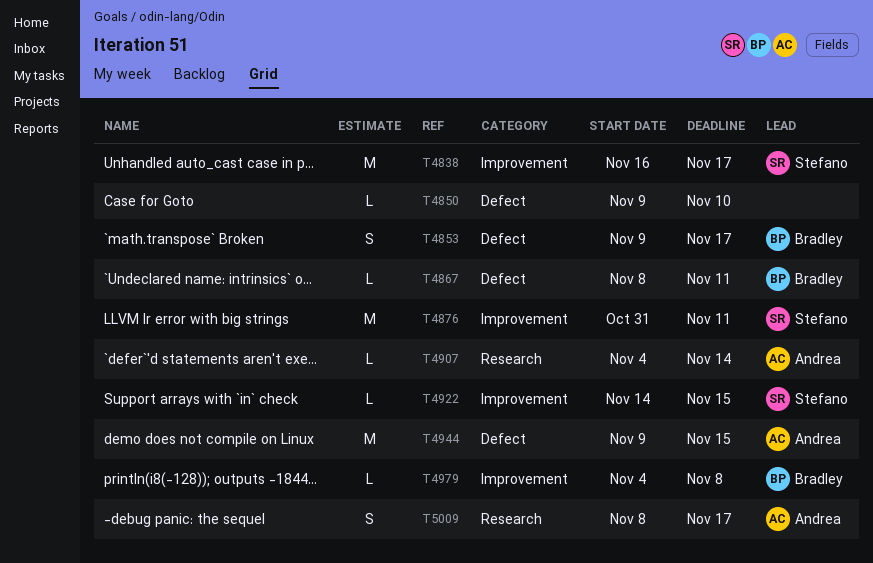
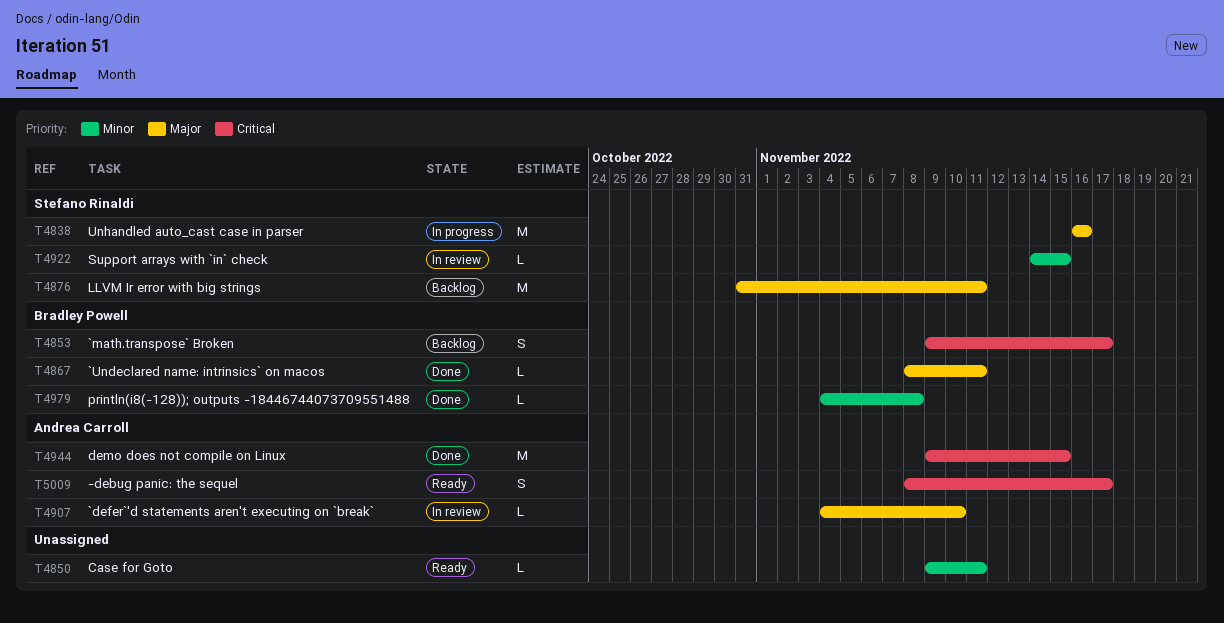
T4838, due: Nov 17 -> Nov 16
T4850, due: Nov 10 -> Nov 11
T4907, due: Nov 14 -> Nov 10

